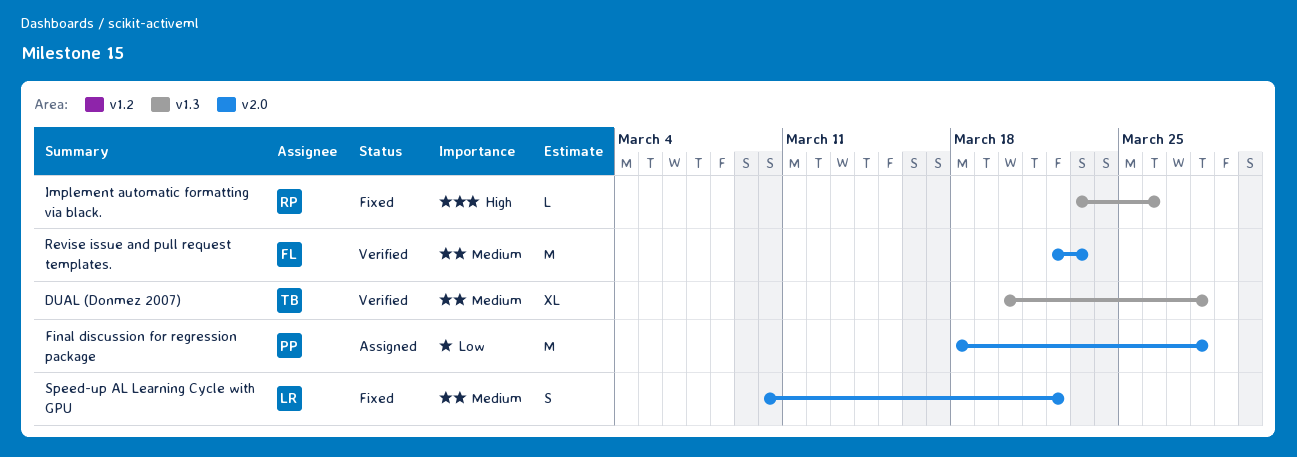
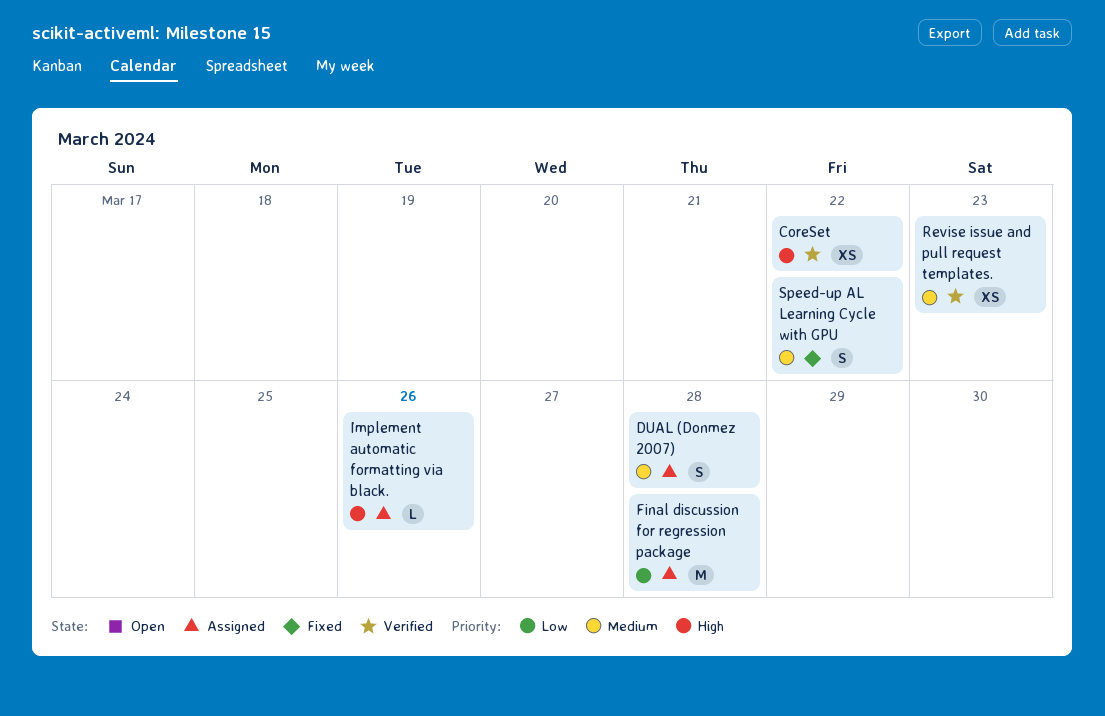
CoreSet: none -> present
DUAL (Donmez 2007), status: Verified -> Assigned
DUAL (Donmez 2007), estimate: XL -> S
Implement automatic formatting via black., status: Fixed -> Assigned
Revise issue and pull request templates., estimate: M -> XS

